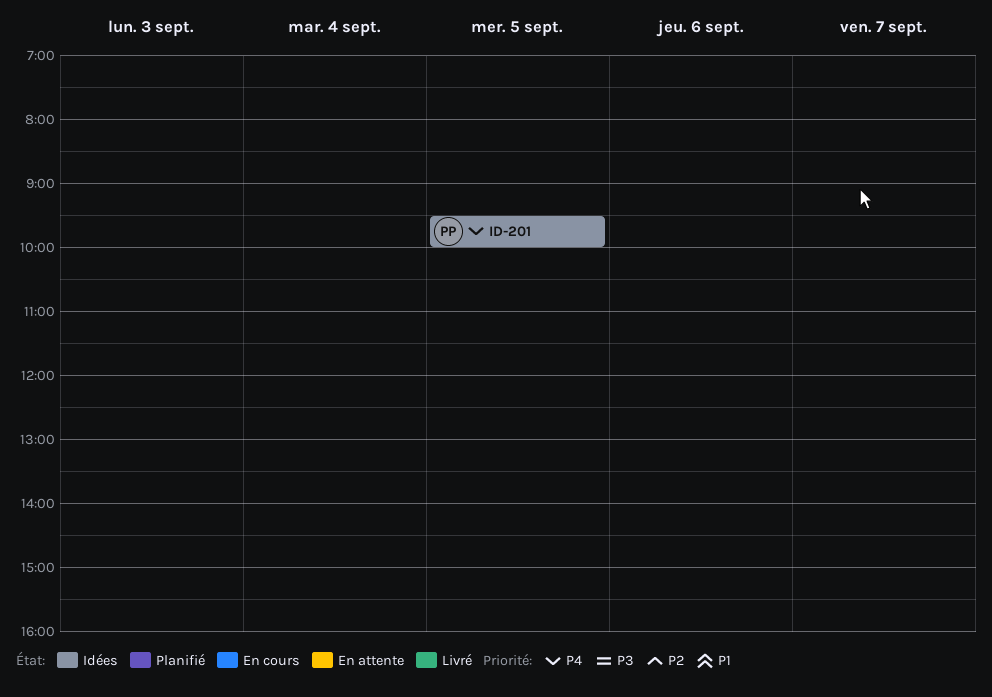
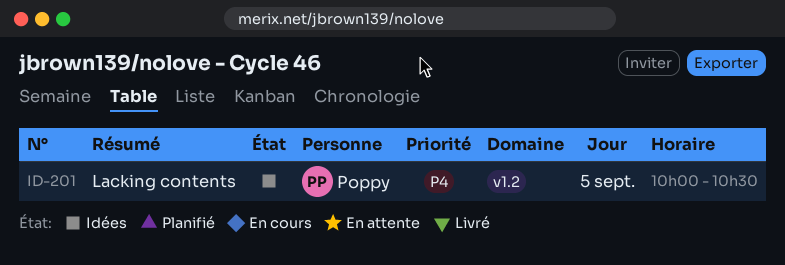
ID-201, begins: 09:30 -> 10:00
ID-201, ends: 10:00 -> 10:30

